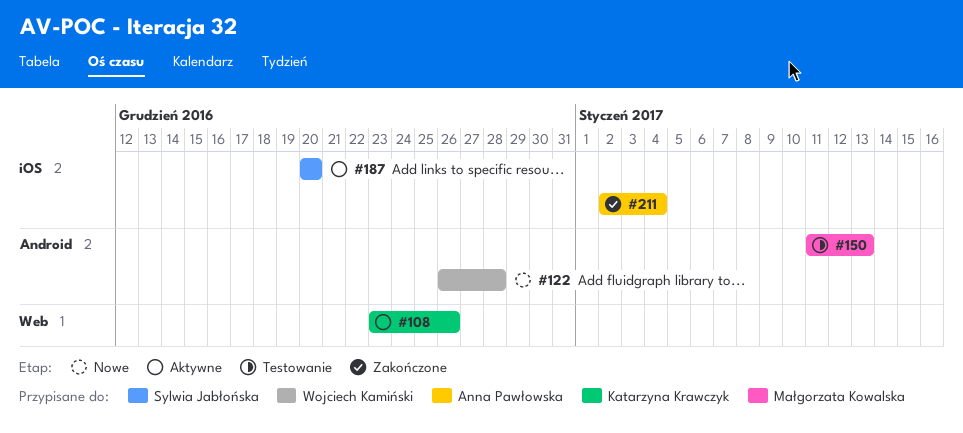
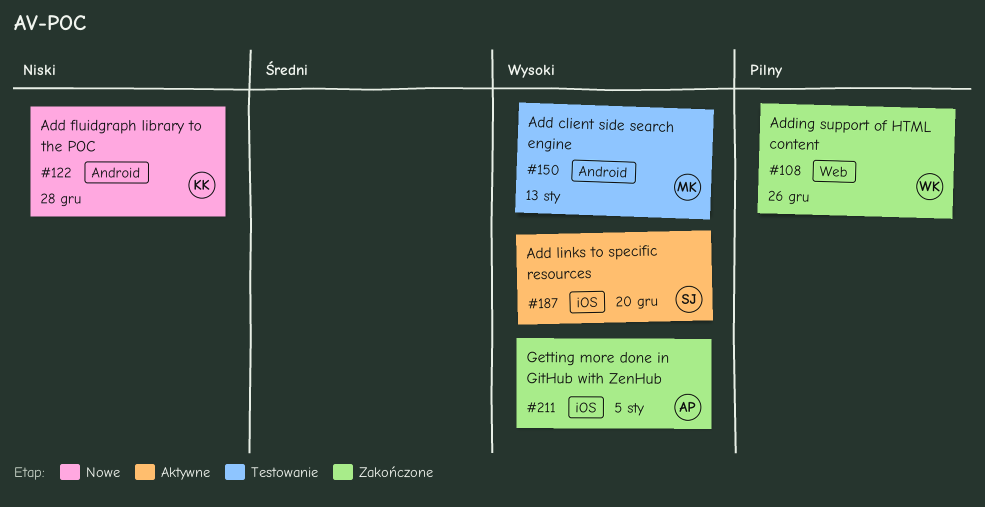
#108, status: Aktywne -> Zakończone
#108, owner: Katarzyna Krawczyk -> Wojciech Kamiński
#122, owner: Wojciech Kamiński -> Katarzyna Krawczyk
#211, due: Jan 4 -> Jan 5

